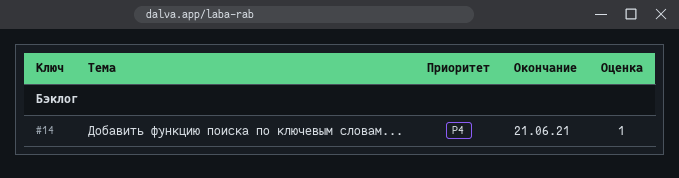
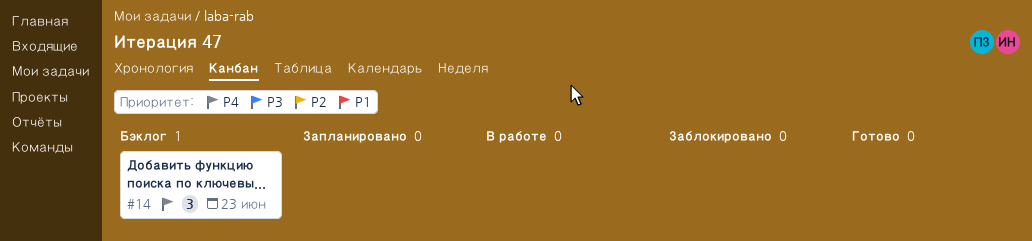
#14, estimate: 1 -> 3
#14, due: Jun 21 -> Jun 23

